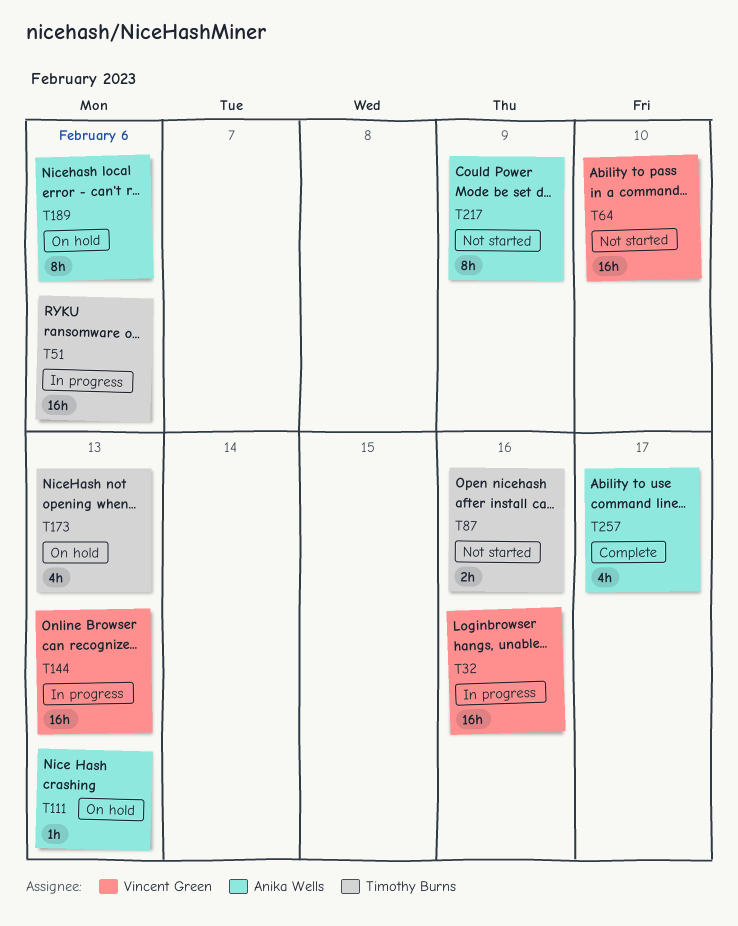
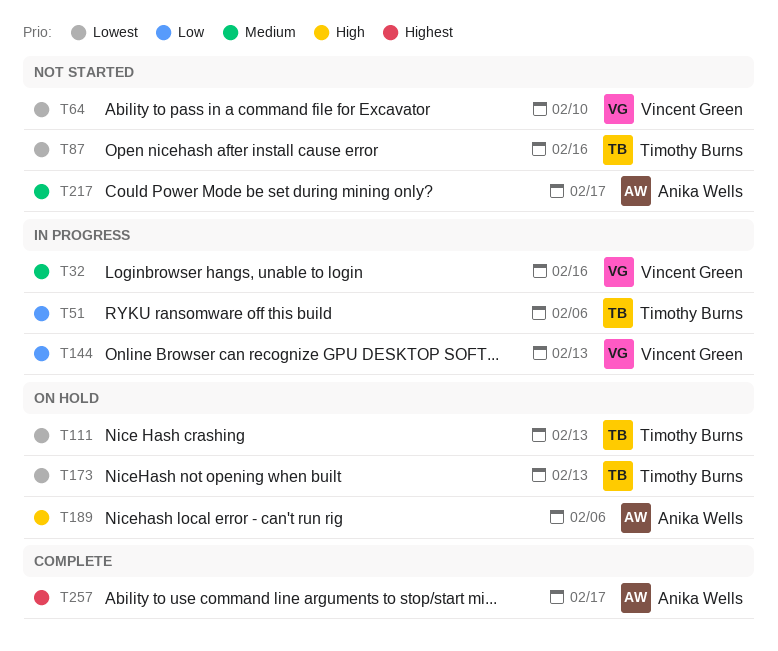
T111, owner: Anika Wells -> Timothy Burns
T217, due: Feb 9 -> Feb 17

